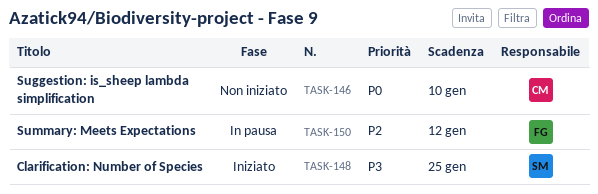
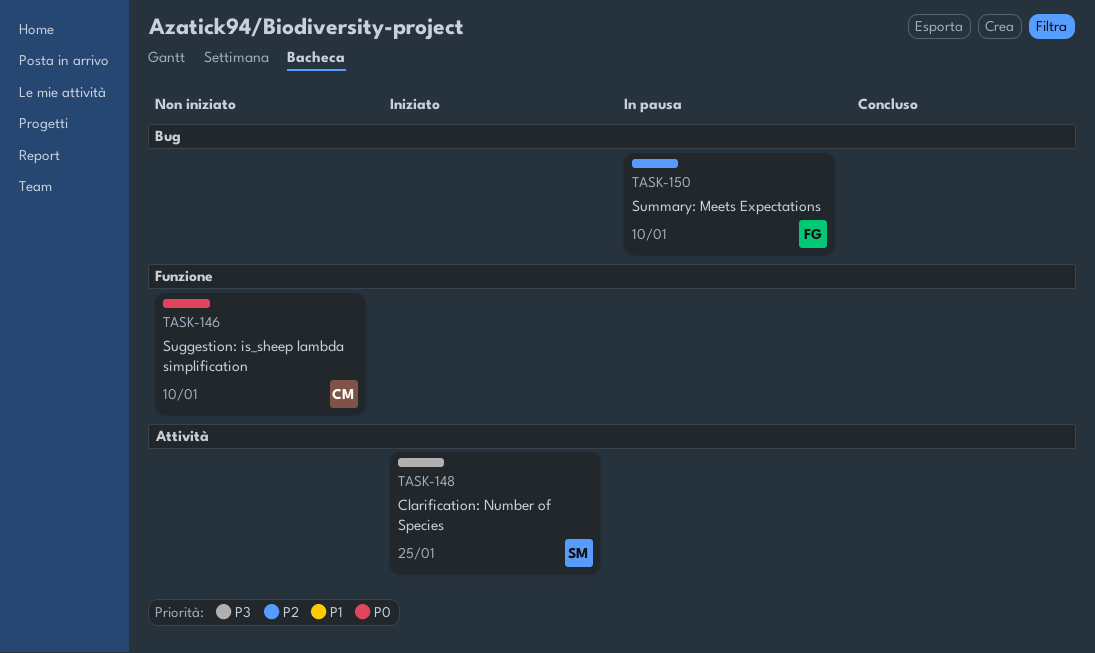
TASK-150, due: Jan 12 -> Jan 10

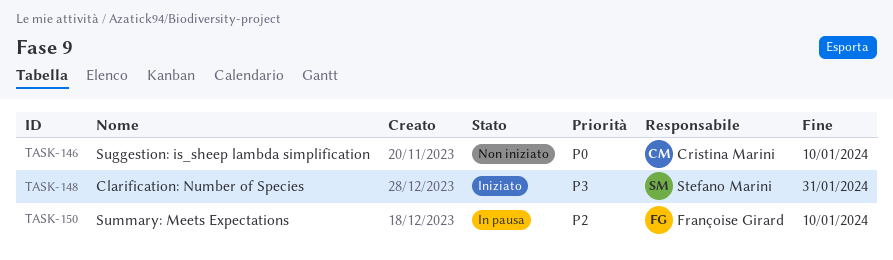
TASK-148, due: Jan 25 -> Jan 31

